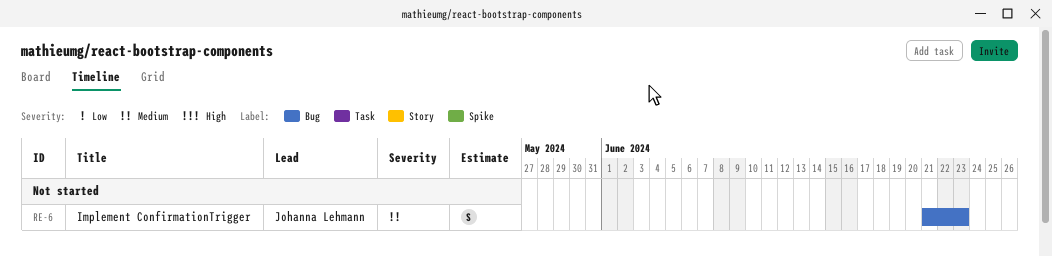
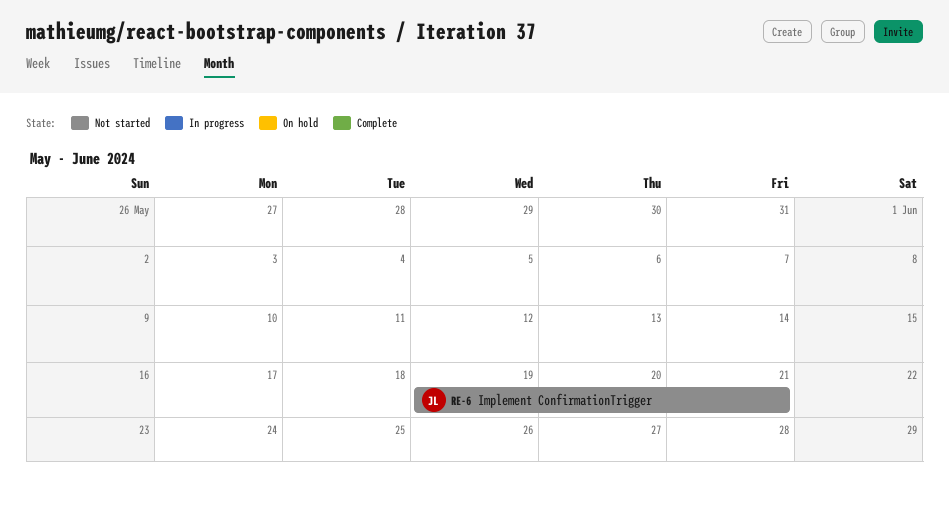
RE-6, start: Jun 21 -> Jun 19
RE-6, due: Jun 23 -> Jun 21

